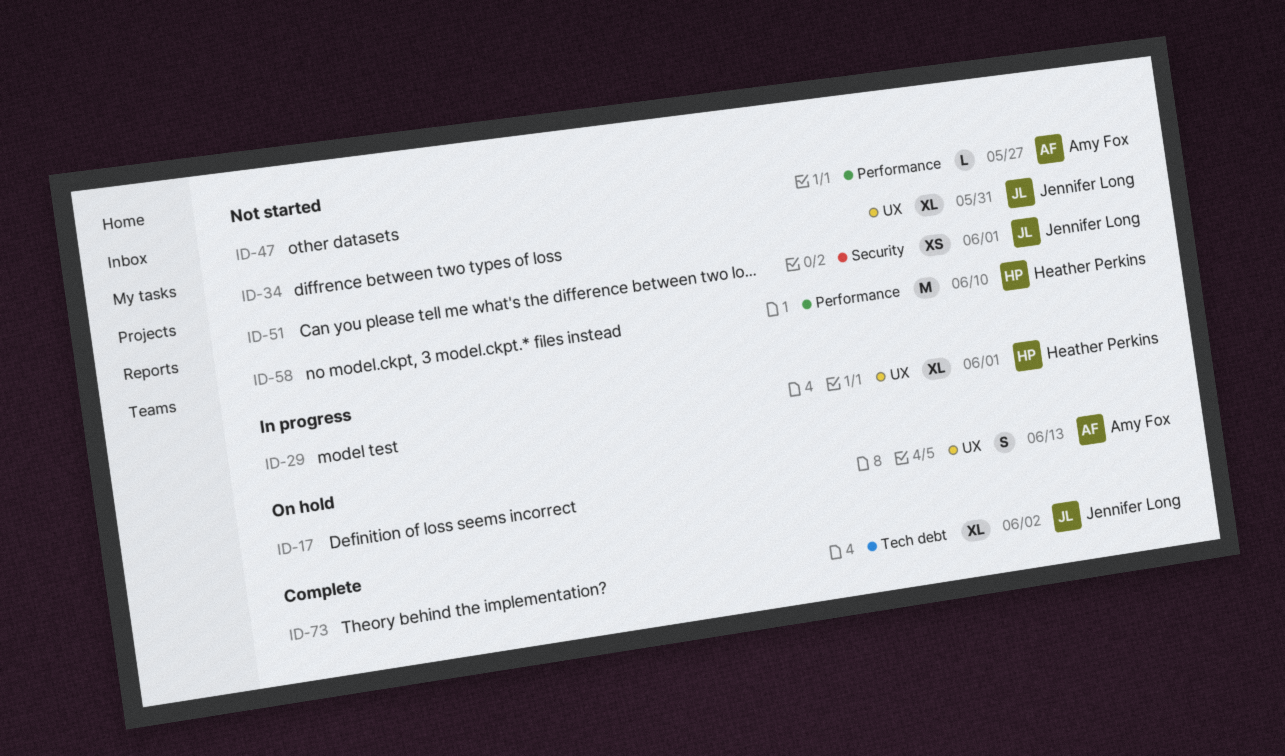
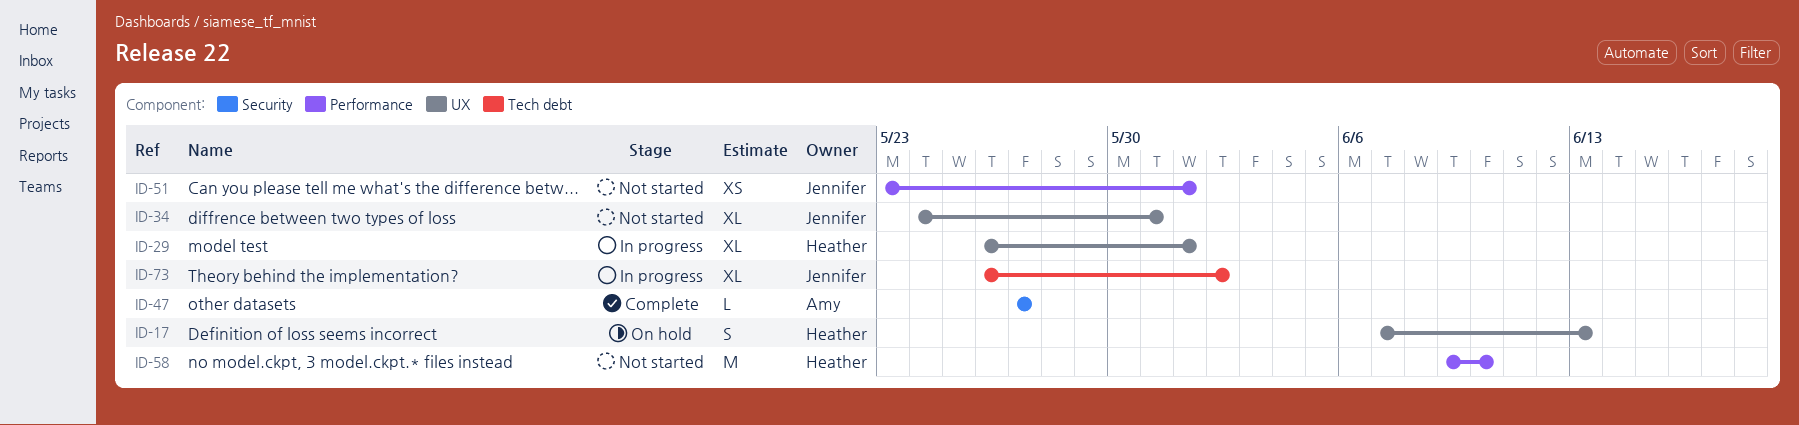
ID-17, owner: Amy Fox -> Heather Perkins
ID-47, status: Not started -> Complete
ID-47, label: Performance -> Security
ID-51, label: Security -> Performance
ID-73, status: Complete -> In progress

